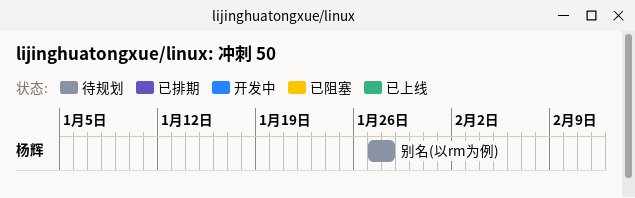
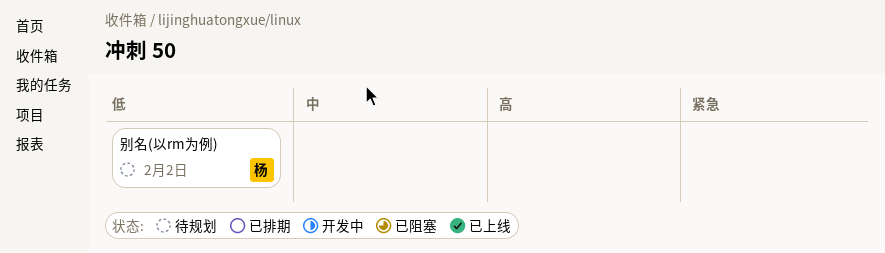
别名(以rm为例), due: Jan 28 -> Feb 2

